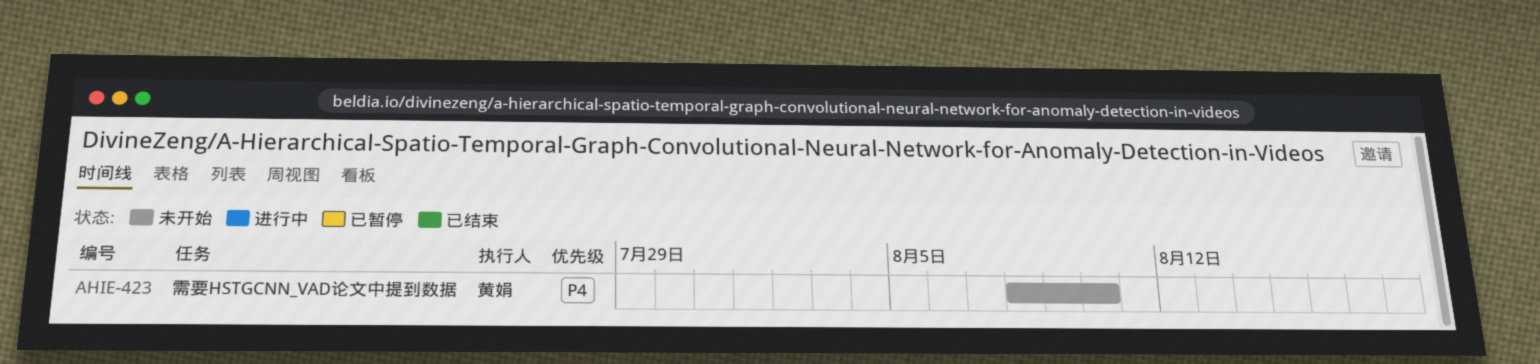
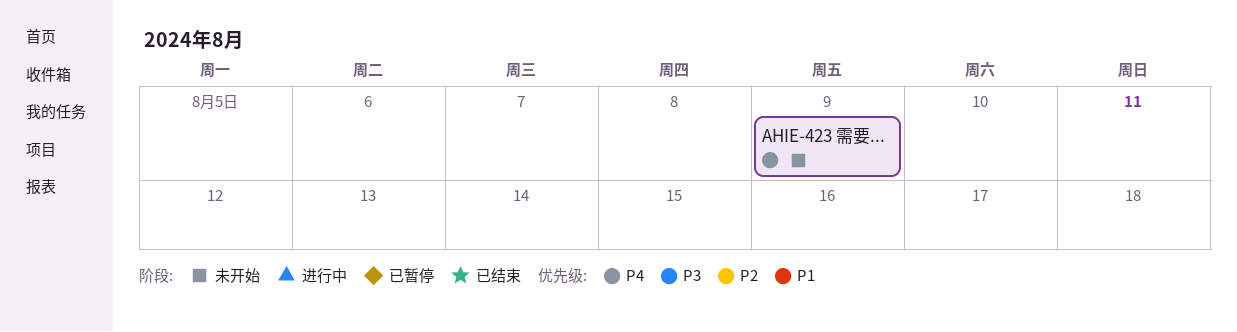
AHIE-423, due: Aug 10 -> Aug 9

